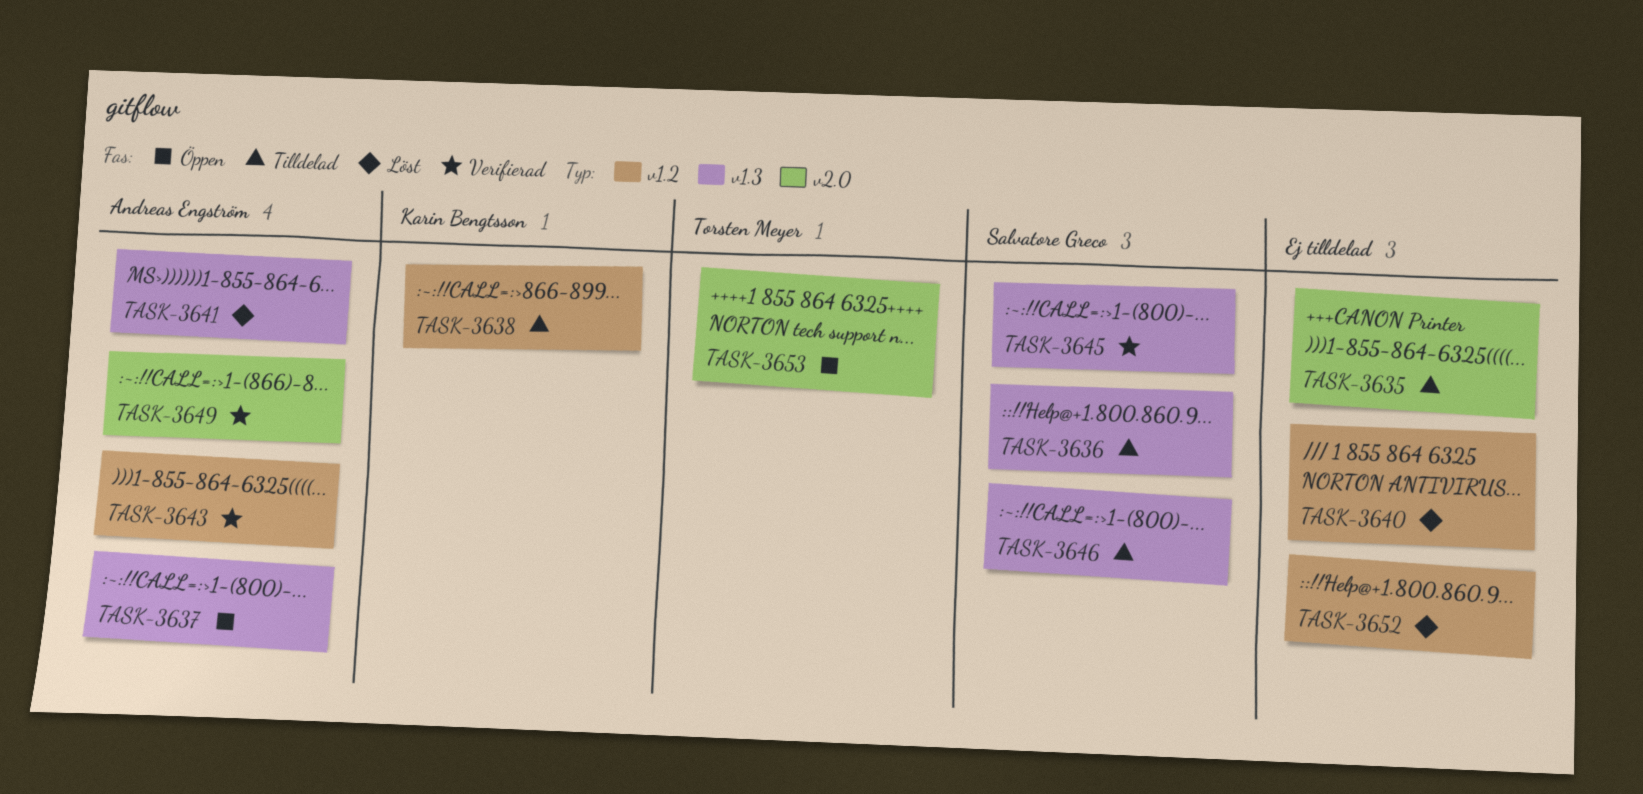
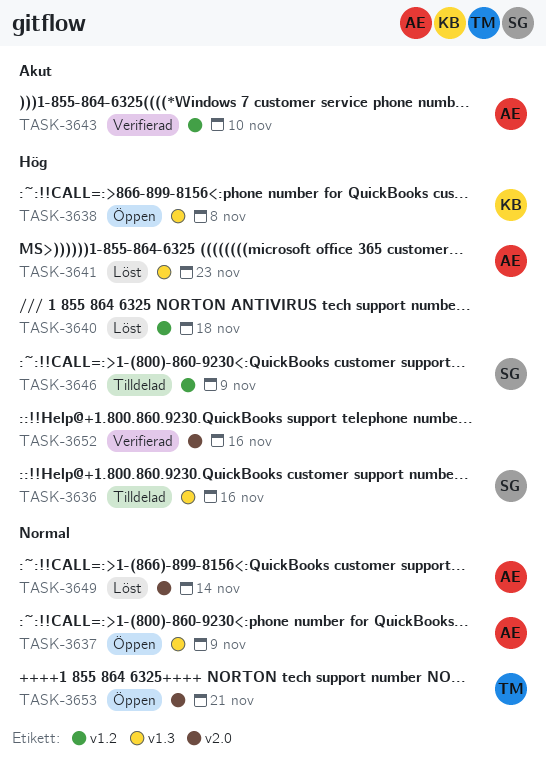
TASK-3635: present -> none
TASK-3638, status: Tilldelad -> Öppen
TASK-3638, label: v1.2 -> v1.3
TASK-3645: present -> none
TASK-3646, label: v1.3 -> v1.2
TASK-3649, status: Verifierad -> Löst
TASK-3652, status: Löst -> Verifierad
TASK-3652, label: v1.2 -> v2.0

